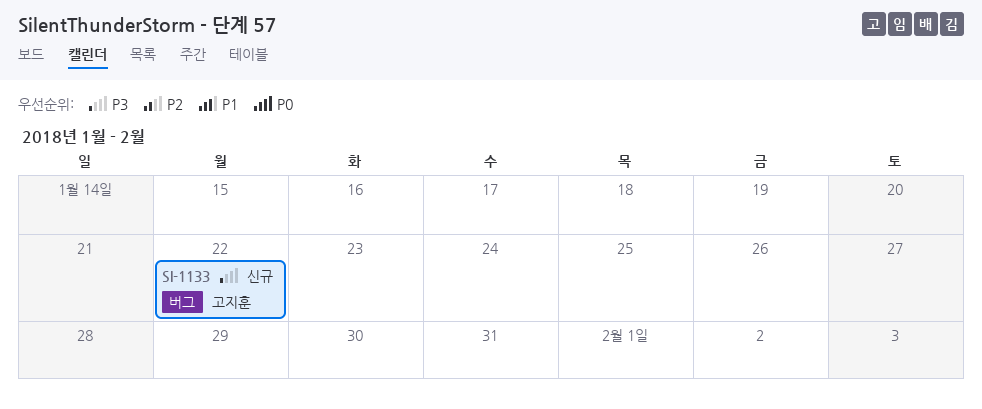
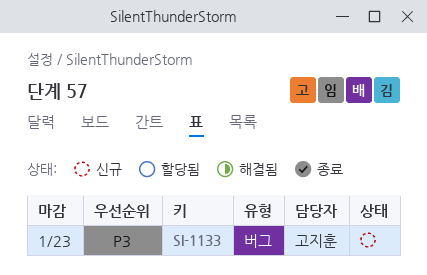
SI-1133, due: Jan 22 -> Jan 23

